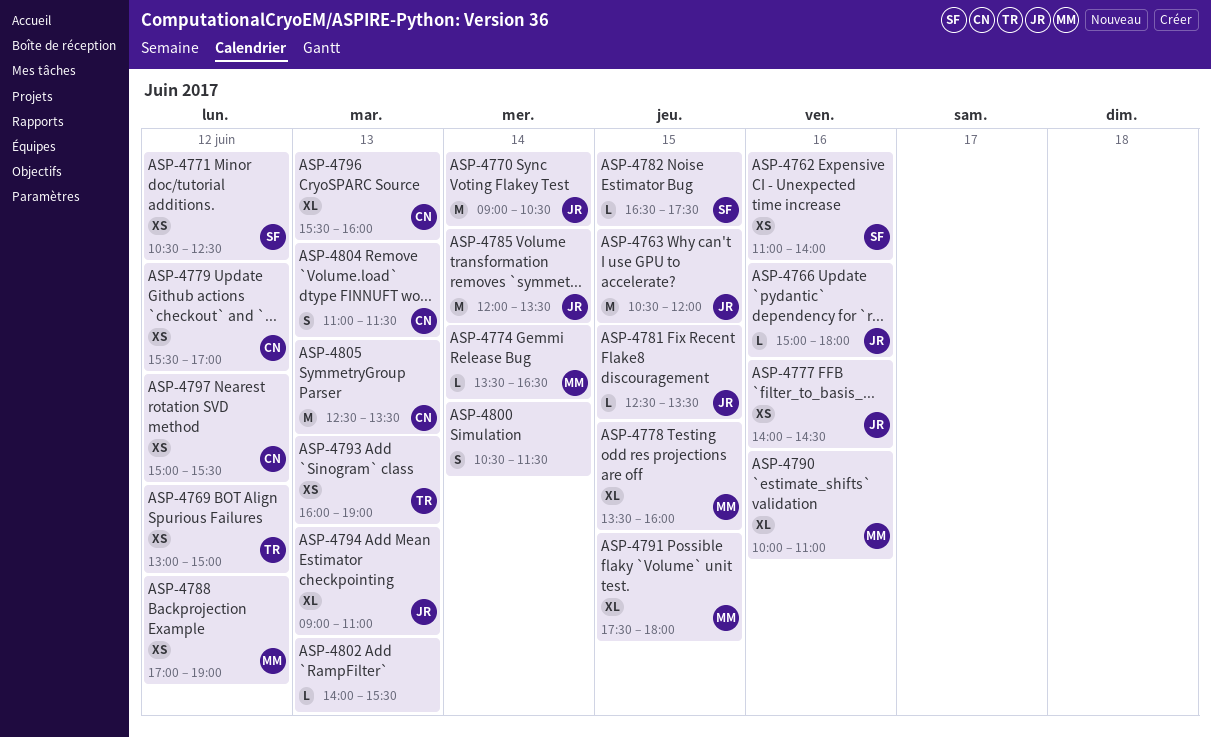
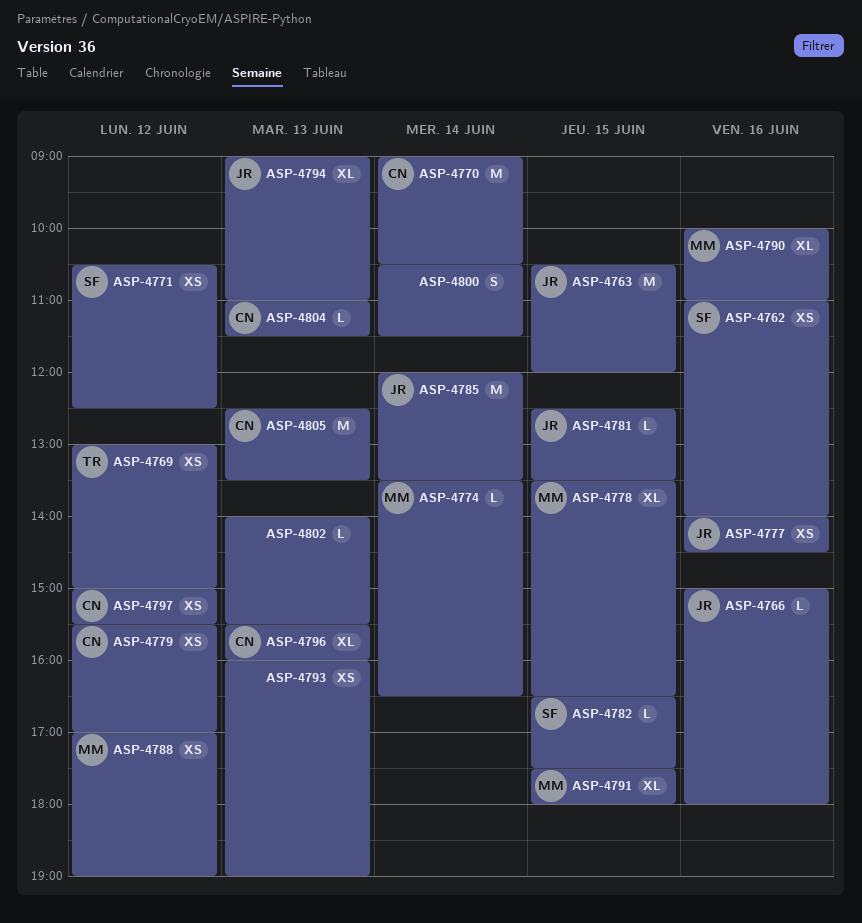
ASP-4770, owner: JR -> CN
ASP-4778, ends: 16:00 -> 16:30
ASP-4793, owner: TR -> none
ASP-4804, estimate: S -> L

